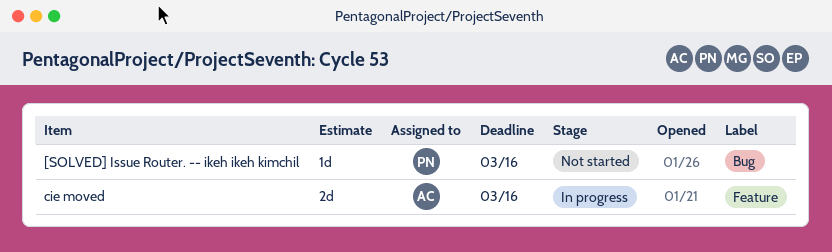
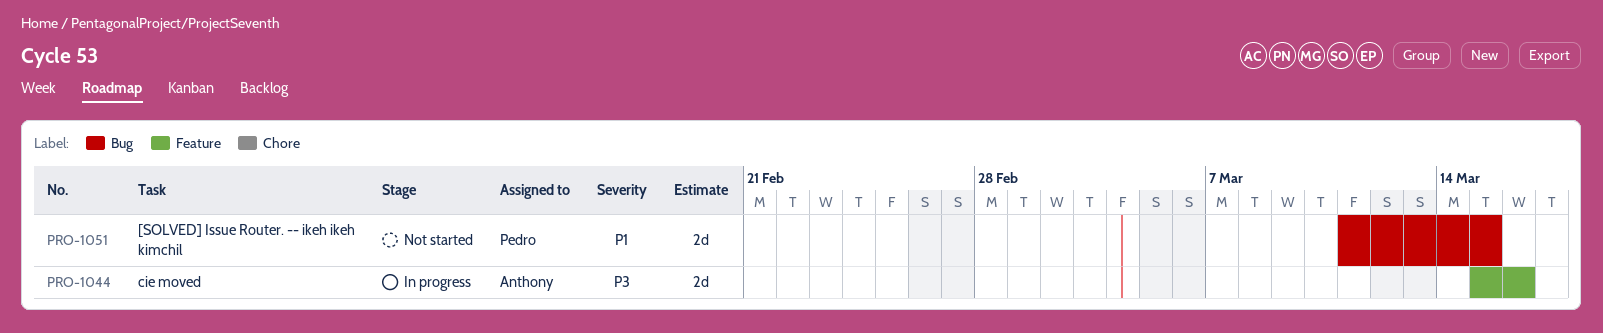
[SOLVED] Issue Router. -- ikeh ikeh kimchil, estimate: 1d -> 2d
[SOLVED] Issue Router. -- ikeh ikeh kimchil, due: Mar 16 -> Mar 15

